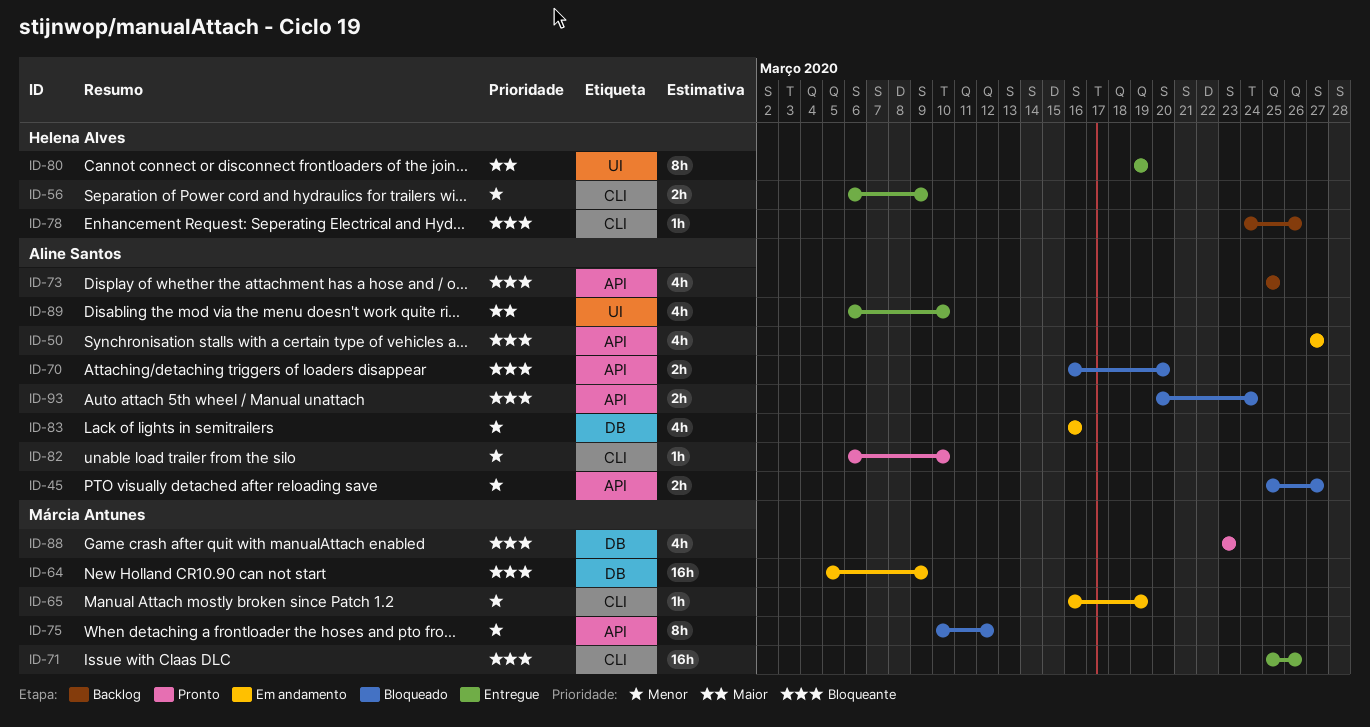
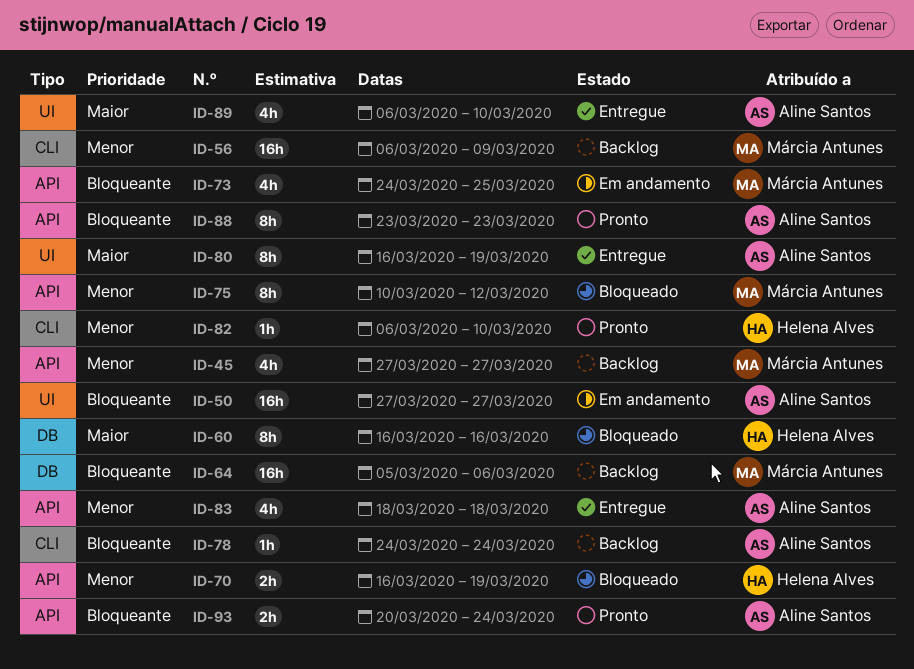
ID-45, status: Bloqueado -> Backlog
ID-45, owner: Aline Santos -> Márcia Antunes
ID-45, estimate: 2h -> 4h
ID-45, start: Mar 25 -> Mar 27
ID-50, label: API -> UI
ID-50, estimate: 4h -> 16h
ID-56, status: Entregue -> Backlog
ID-56, owner: Helena Alves -> Márcia Antunes
ID-56, estimate: 2h -> 16h
ID-60: none -> present
ID-64, status: Em andamento -> Backlog
ID-64, due: Mar 9 -> Mar 6
ID-65: present -> none
ID-70, owner: Aline Santos -> Helena Alves
ID-70, priority: Bloqueante -> Menor
ID-70, due: Mar 20 -> Mar 19
ID-71: present -> none
ID-73, status: Backlog -> Em andamento
ID-73, owner: Aline Santos -> Márcia Antunes
ID-73, start: Mar 25 -> Mar 24
ID-78, owner: Helena Alves -> Aline Santos
ID-78, due: Mar 26 -> Mar 24
ID-80, owner: Helena Alves -> Aline Santos
ID-80, start: Mar 19 -> Mar 16
ID-82, owner: Aline Santos -> Helena Alves
ID-83, status: Em andamento -> Entregue
ID-83, label: DB -> API
ID-83, start: Mar 16 -> Mar 18
ID-83, due: Mar 16 -> Mar 18
ID-88, owner: Márcia Antunes -> Aline Santos
ID-88, label: DB -> API
ID-88, estimate: 4h -> 8h
ID-93, status: Bloqueado -> Pronto

